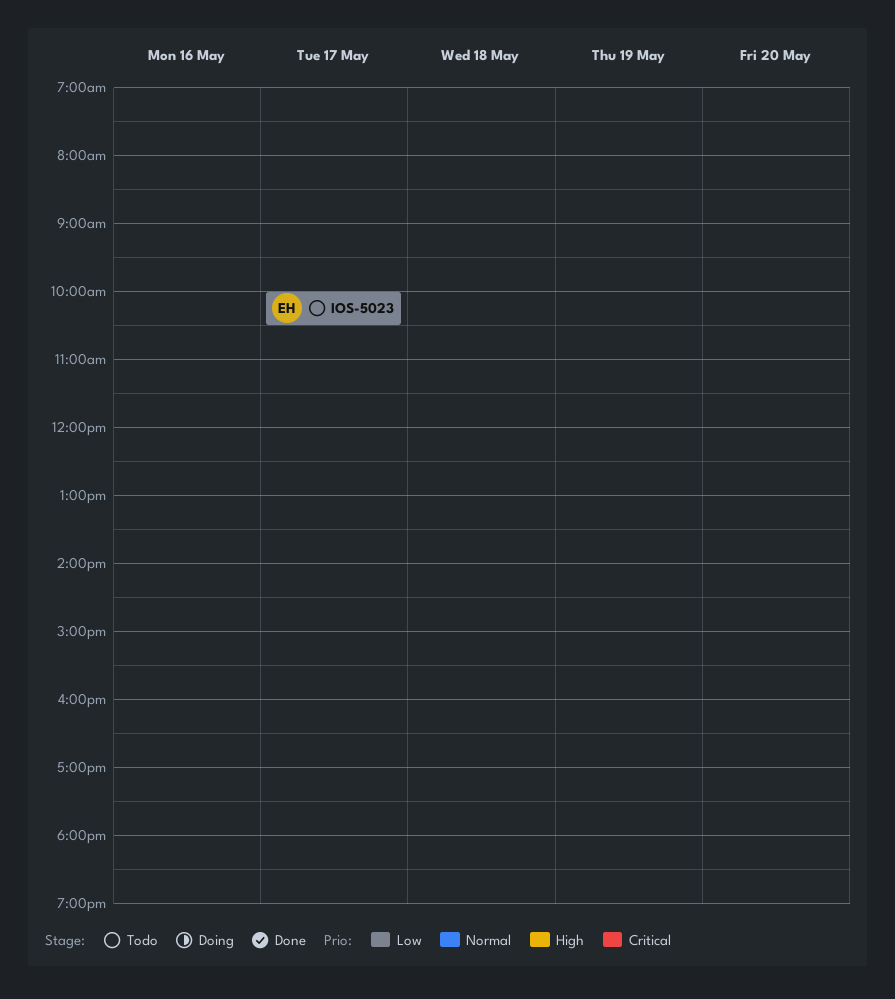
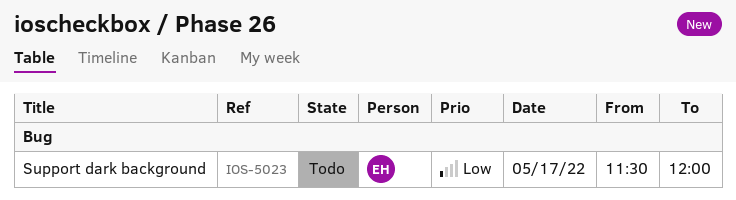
IOS-5023, begins: 10:00 -> 11:30
IOS-5023, ends: 10:30 -> 12:00

